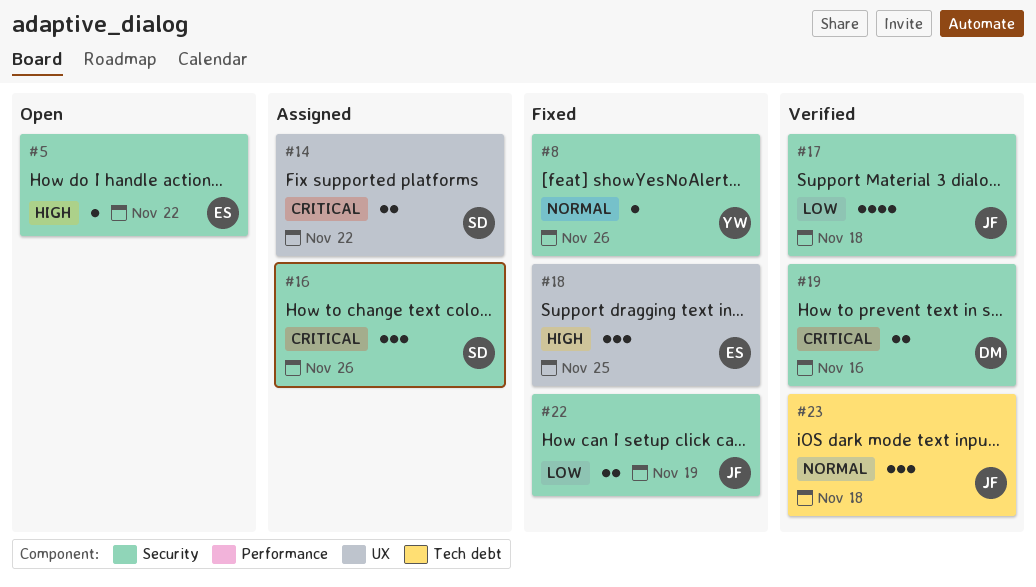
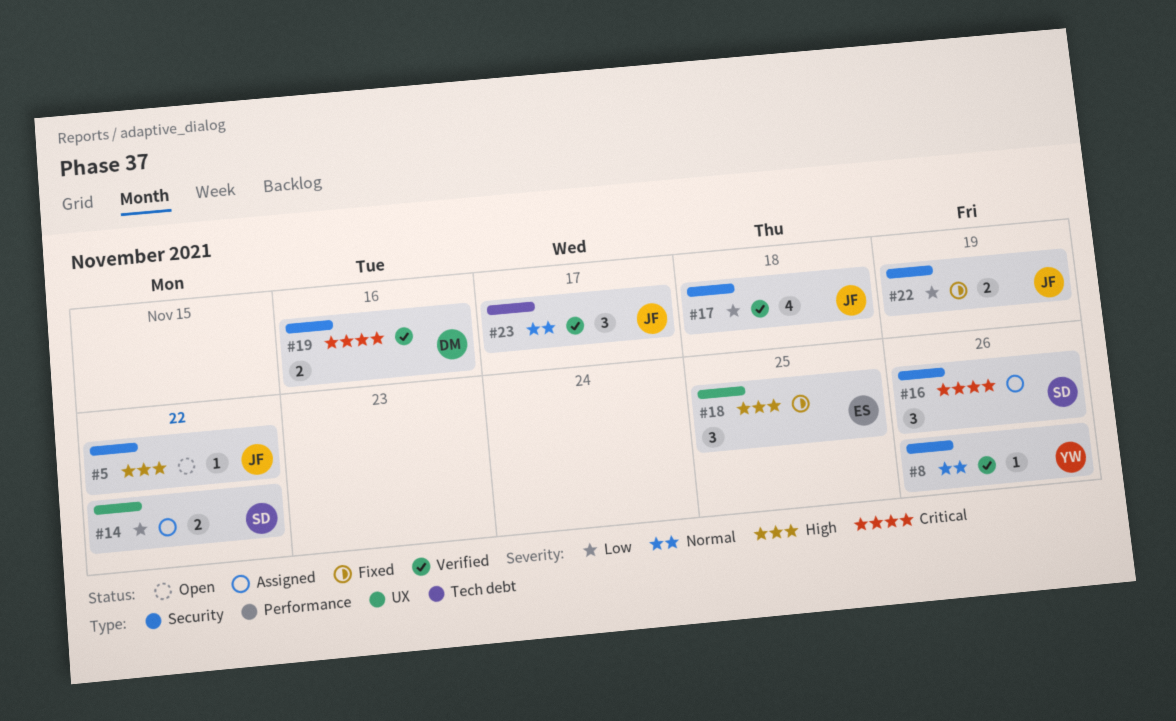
#5, owner: ES -> JF
#8, status: Fixed -> Verified
#14, priority: Critical -> Low
#23, due: Nov 18 -> Nov 17

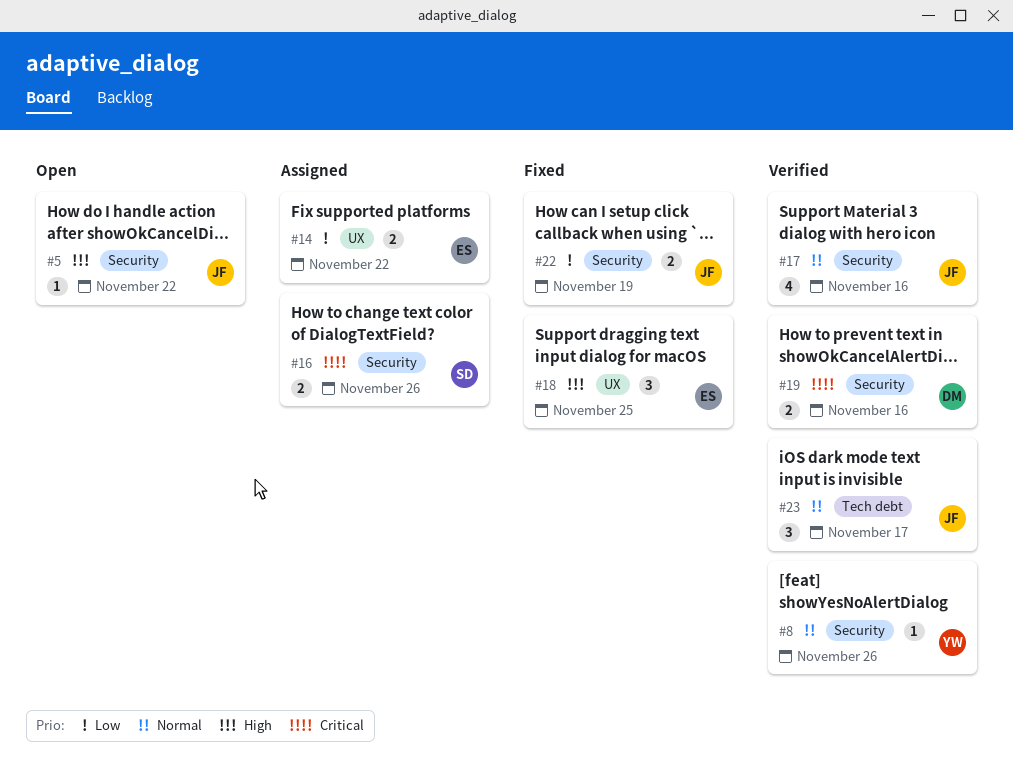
#14, owner: SD -> ES
#16, estimate: 3 -> 2
#17, priority: Low -> Normal
#17, due: Nov 18 -> Nov 16

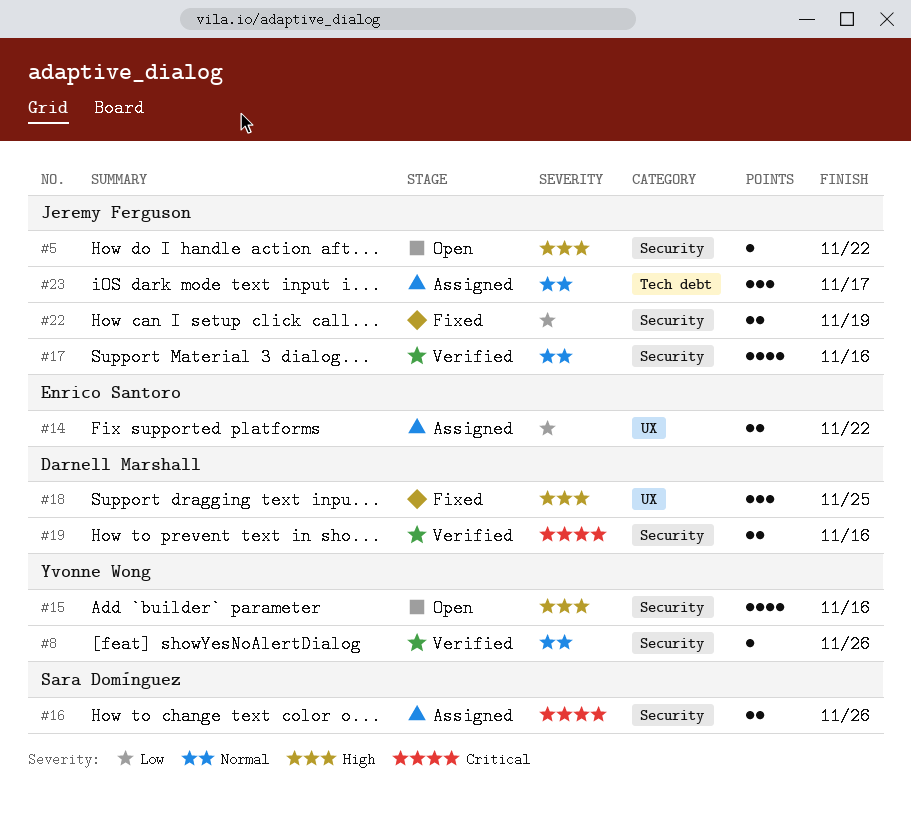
#15: none -> present
#18, owner: Enrico Santoro -> Darnell Marshall
#23, status: Verified -> Assigned

